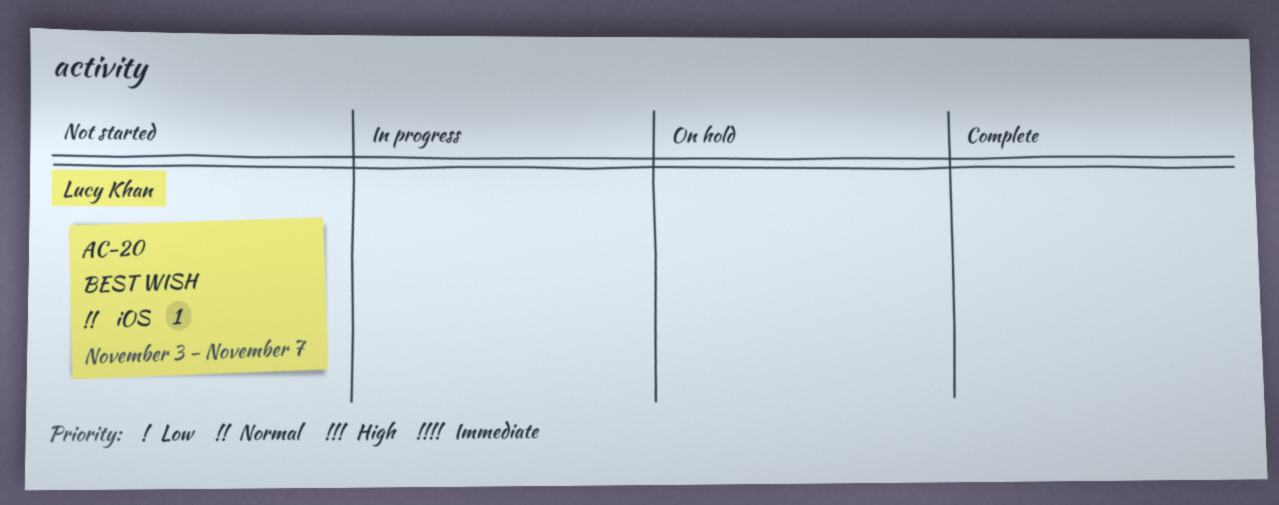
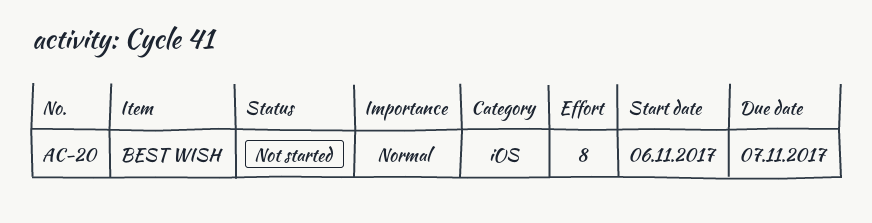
AC-20, estimate: 1 -> 8
AC-20, start: Nov 3 -> Nov 6

